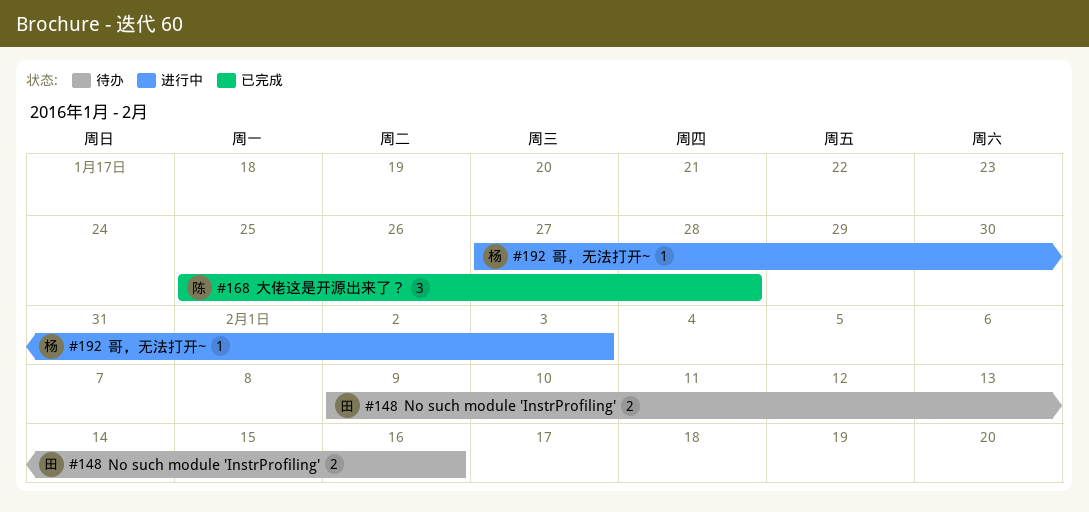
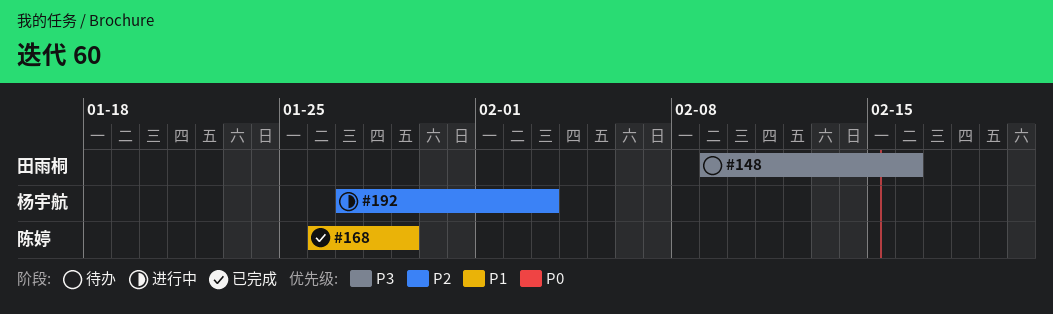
#168, start: Jan 25 -> Jan 26
#168, due: Jan 28 -> Jan 29

